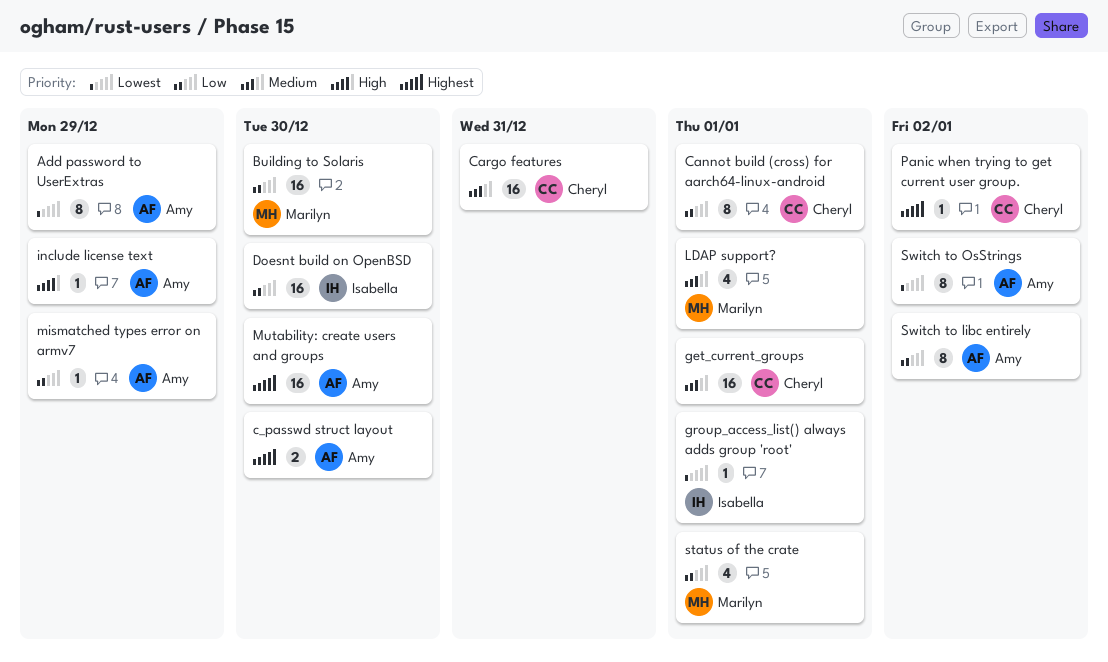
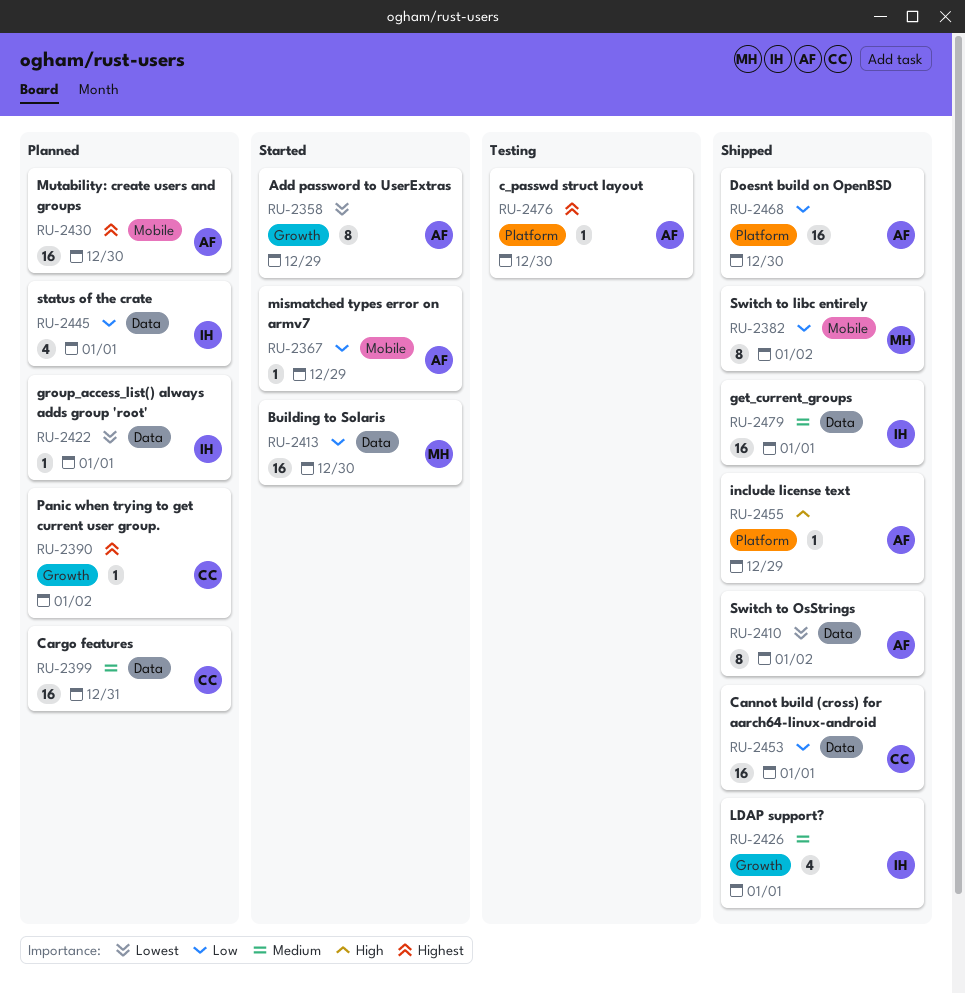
c_passwd struct layout, estimate: 2 -> 1
Cannot build (cross) for aarch64-linux-android, estimate: 8 -> 16
Doesnt build on OpenBSD, owner: Isabella -> Amy
get_current_groups, owner: Cheryl -> Isabella
LDAP support?, owner: Marilyn -> Isabella
status of the crate, owner: Marilyn -> Isabella
Switch to libc entirely, owner: Amy -> Marilyn

